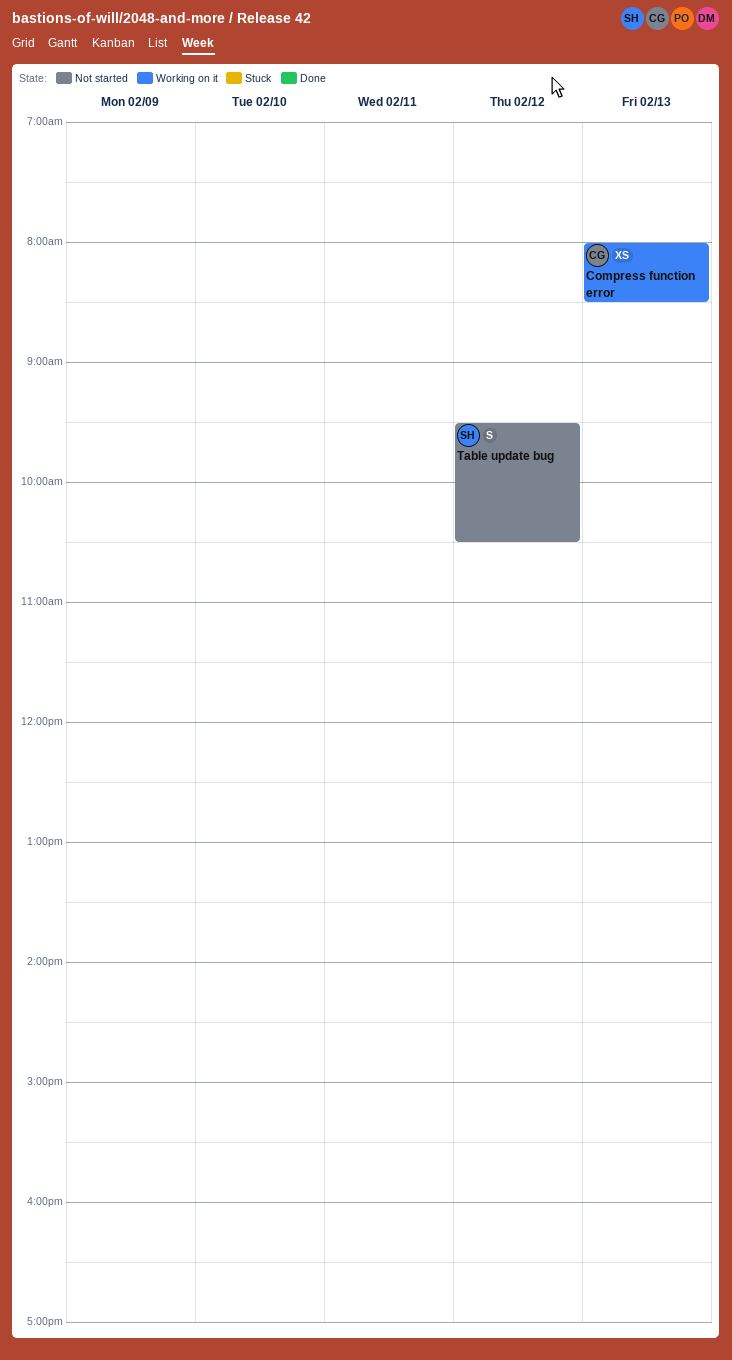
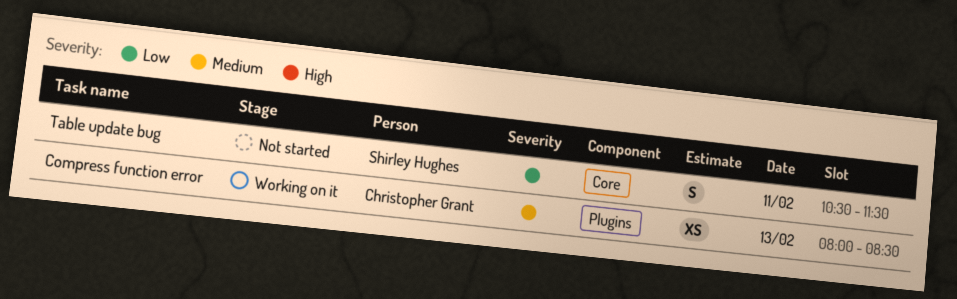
Table update bug, day: Feb 12 -> Feb 11
Table update bug, begins: 09:30 -> 10:30
Table update bug, ends: 10:30 -> 11:30

